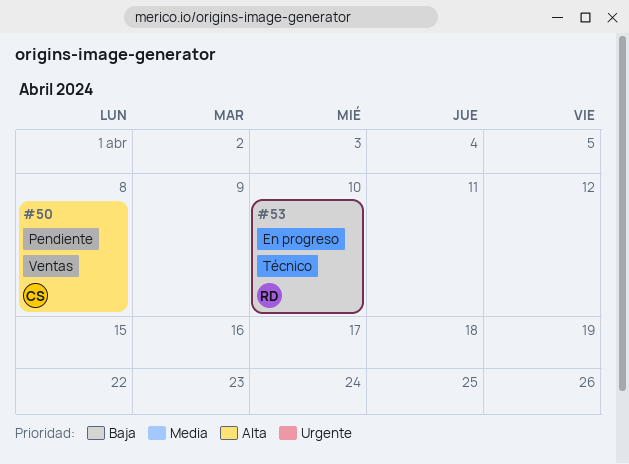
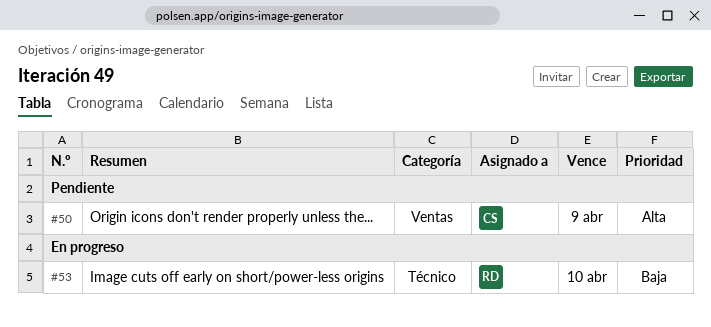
#50, due: Apr 8 -> Apr 9

